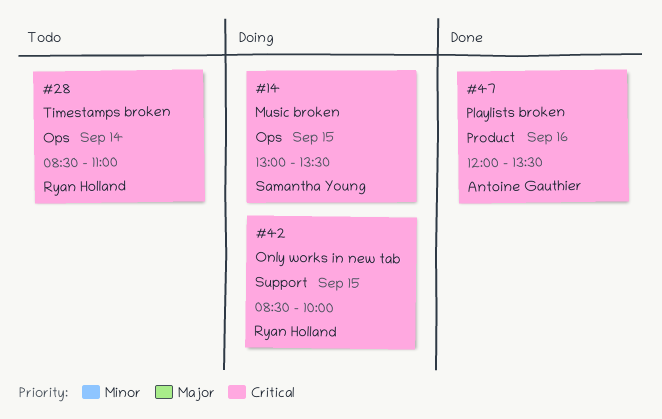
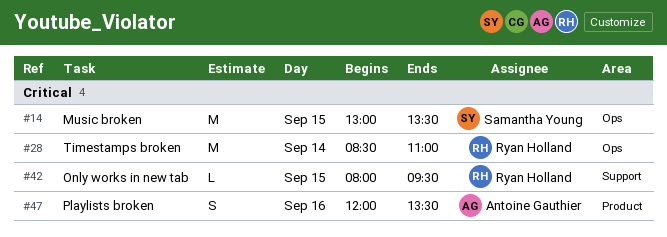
#42, begins: 08:30 -> 08:00
#42, ends: 10:00 -> 09:30

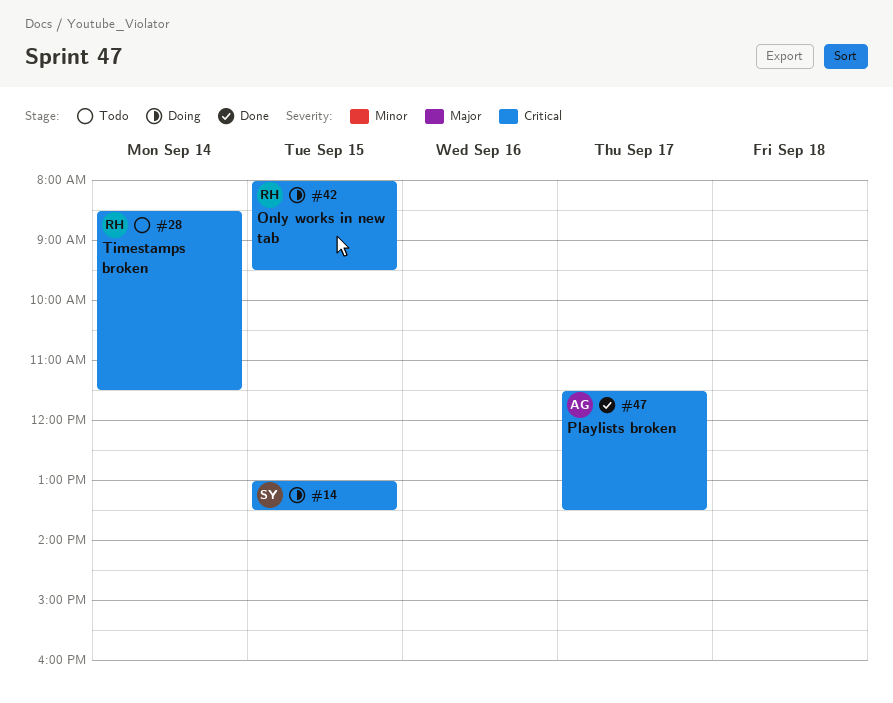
#28, ends: 11:00 -> 11:30
#47, day: Sep 16 -> Sep 17
#47, begins: 12:00 -> 11:30

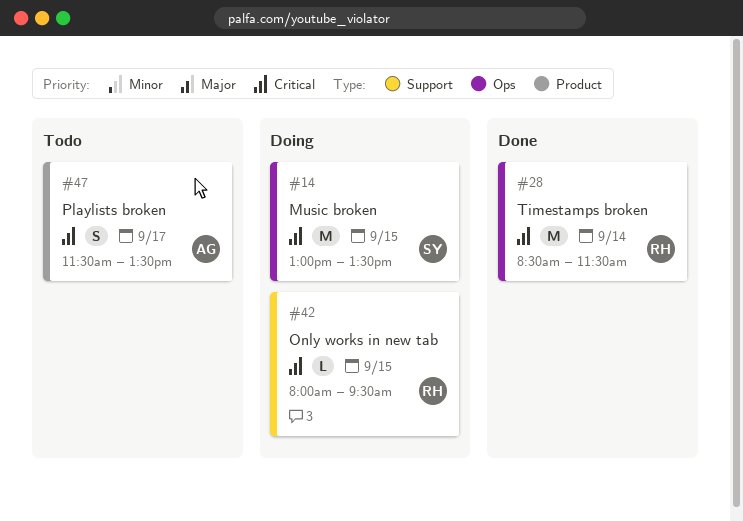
#28, status: Todo -> Done
#47, status: Done -> Todo

